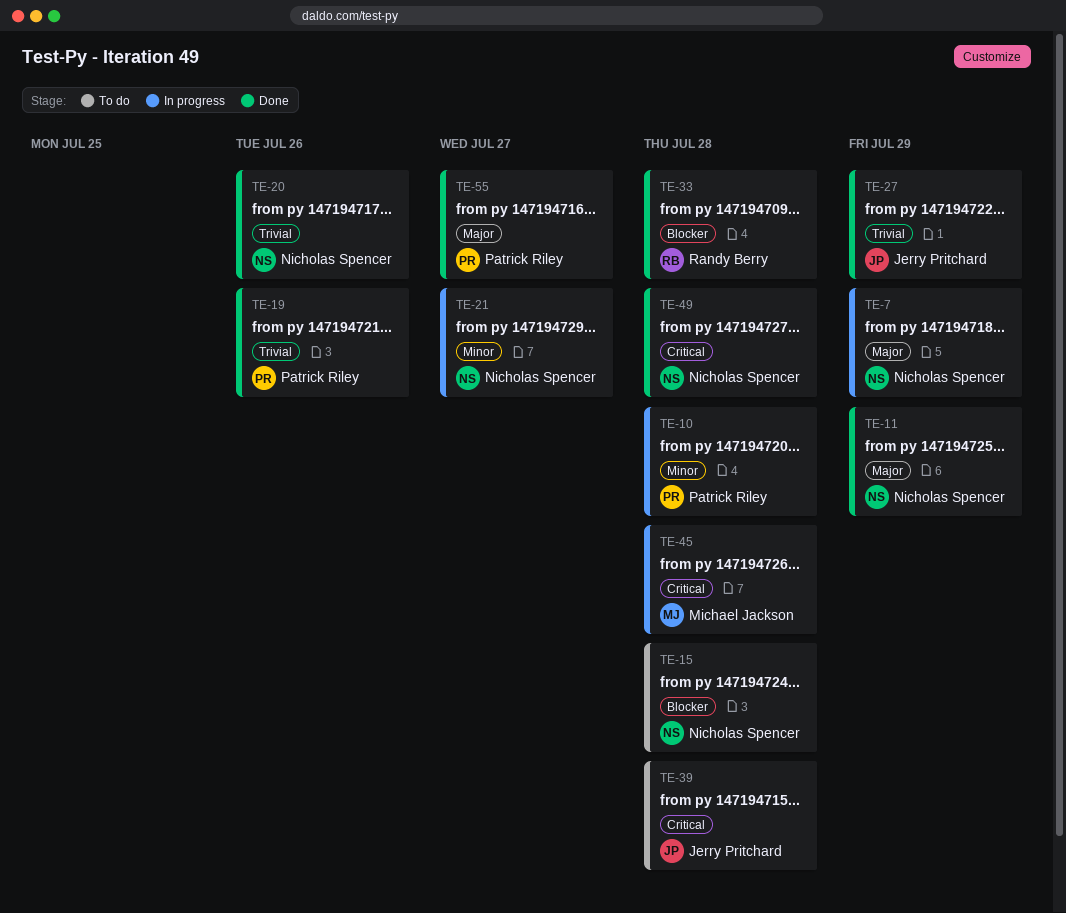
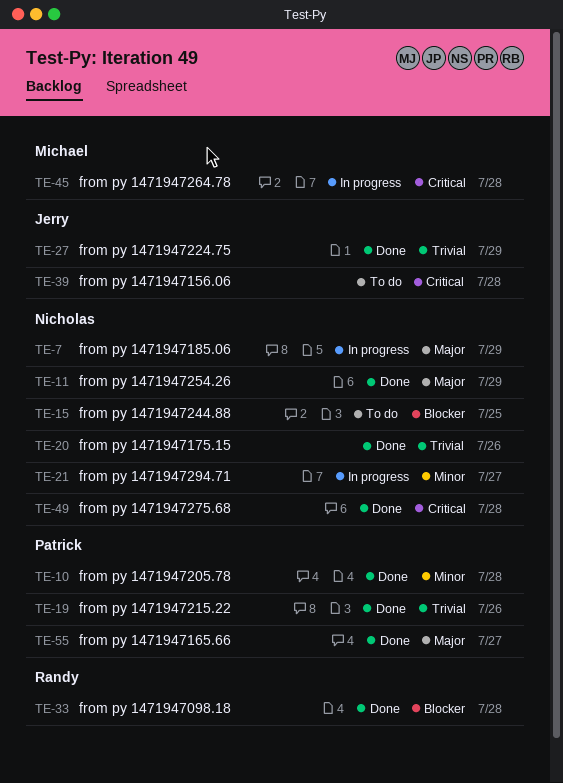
TE-10, status: In progress -> Done
TE-15, due: Jul 28 -> Jul 25

